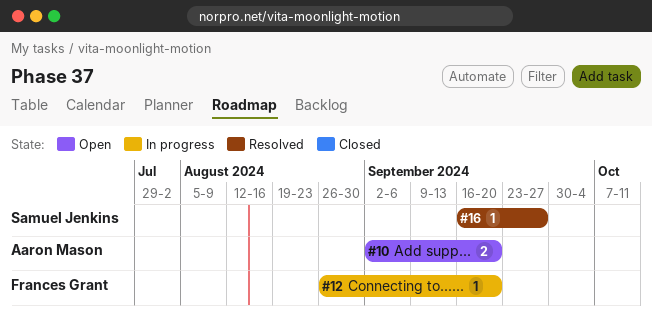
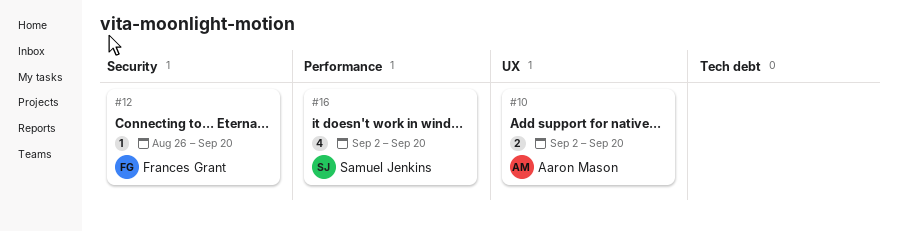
#16, estimate: 1 -> 4
#16, start: Sep 16 -> Sep 2
#16, due: Sep 27 -> Sep 20

